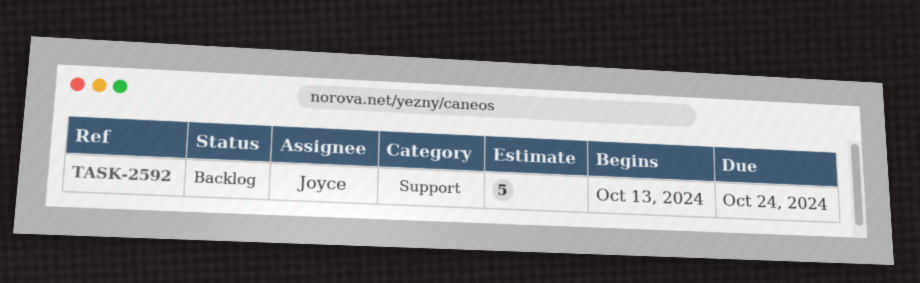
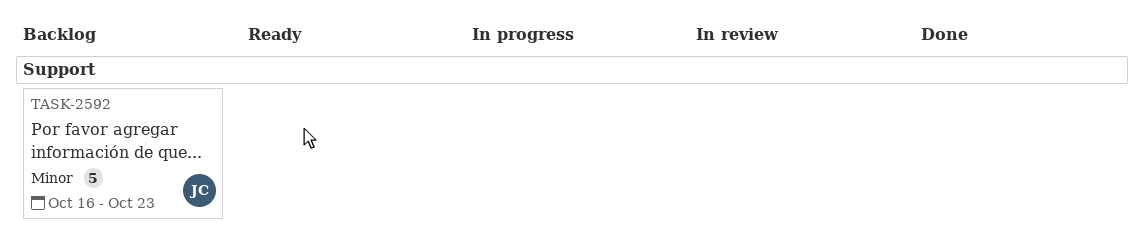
TASK-2592, start: Oct 13 -> Oct 16
TASK-2592, due: Oct 24 -> Oct 23

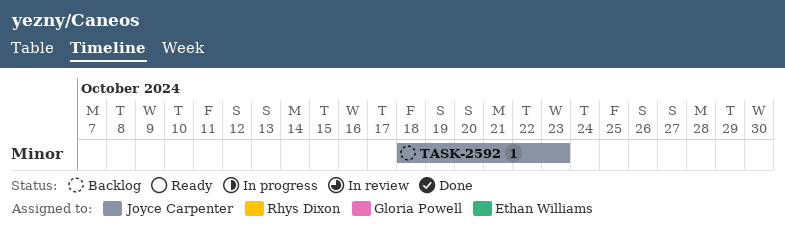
TASK-2592, estimate: 5 -> 1
TASK-2592, start: Oct 16 -> Oct 18

